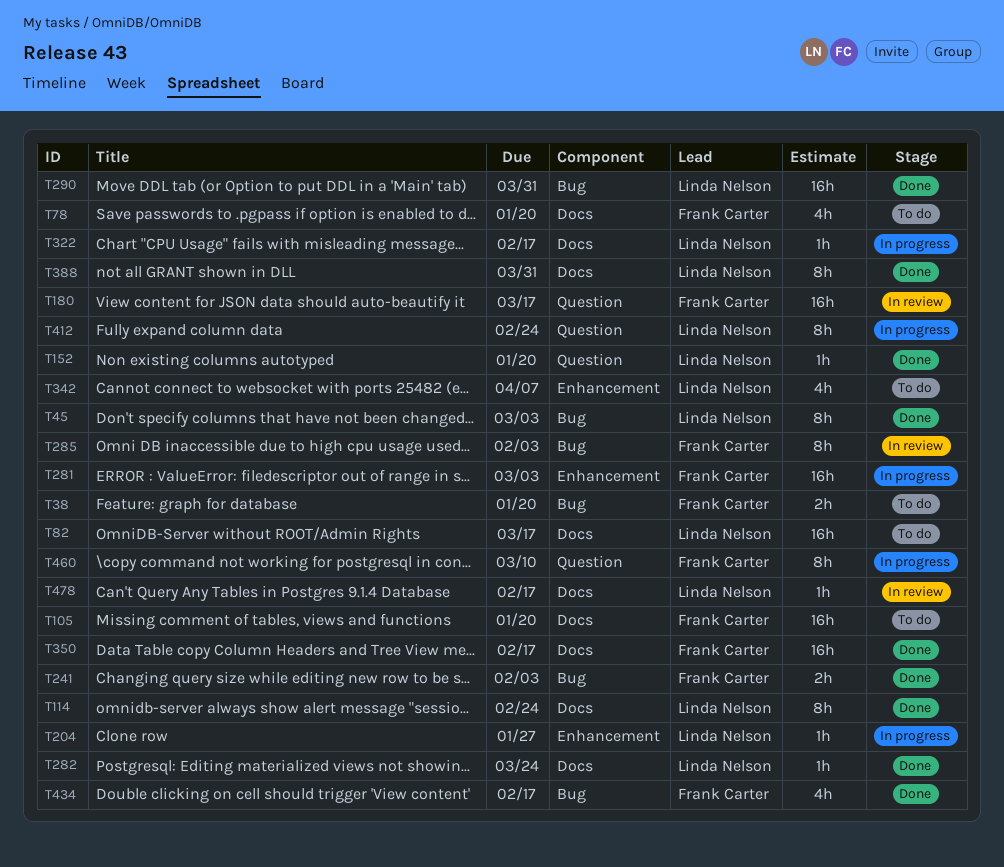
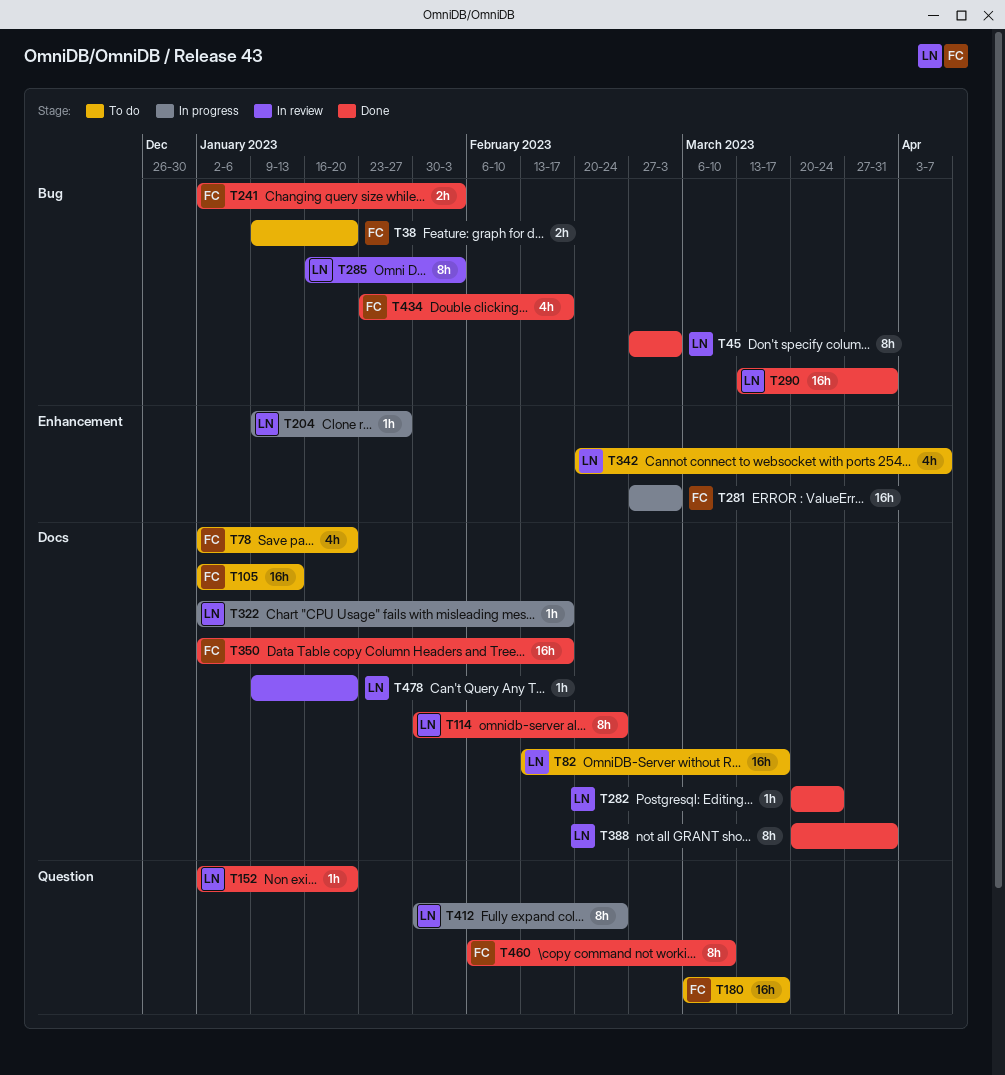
T105, due: Jan 20 -> Jan 13
T180, status: In review -> To do
T285, owner: Frank Carter -> Linda Nelson
T460, status: In progress -> Done
T478, due: Feb 17 -> Jan 20

